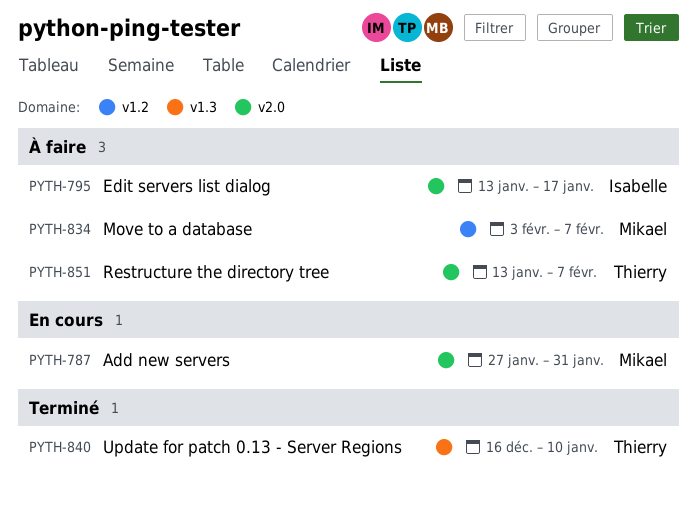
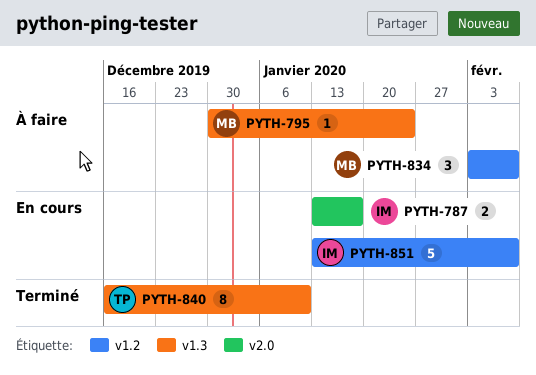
PYTH-787, owner: Mikael -> Isabelle
PYTH-787, start: Jan 27 -> Jan 13
PYTH-787, due: Jan 31 -> Jan 17
PYTH-795, owner: Isabelle -> Mikael
PYTH-795, label: v2.0 -> v1.3
PYTH-795, start: Jan 13 -> Dec 30
PYTH-795, due: Jan 17 -> Jan 24
PYTH-851, status: À faire -> En cours
PYTH-851, owner: Thierry -> Isabelle
PYTH-851, label: v2.0 -> v1.2

